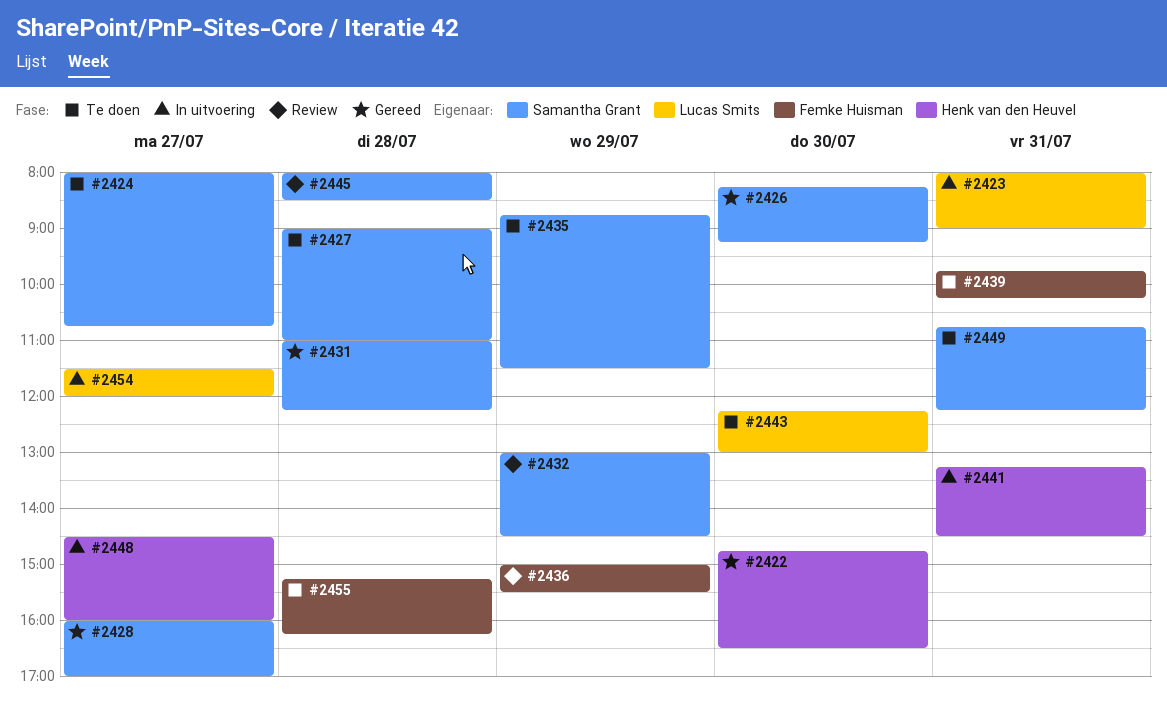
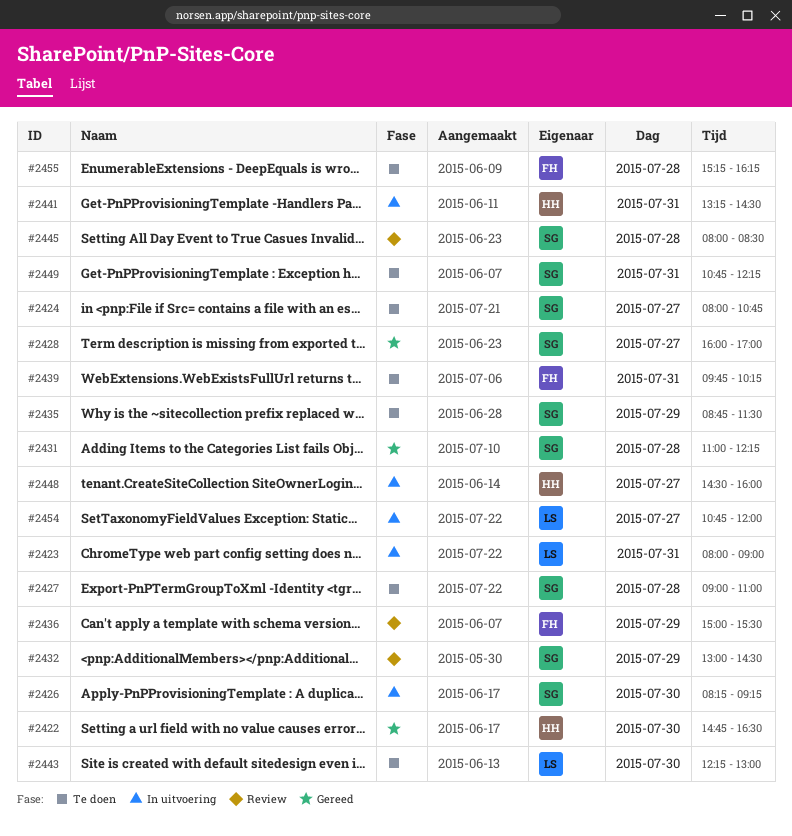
#2426, status: Gereed -> In uitvoering
#2454, begins: 11:30 -> 10:45

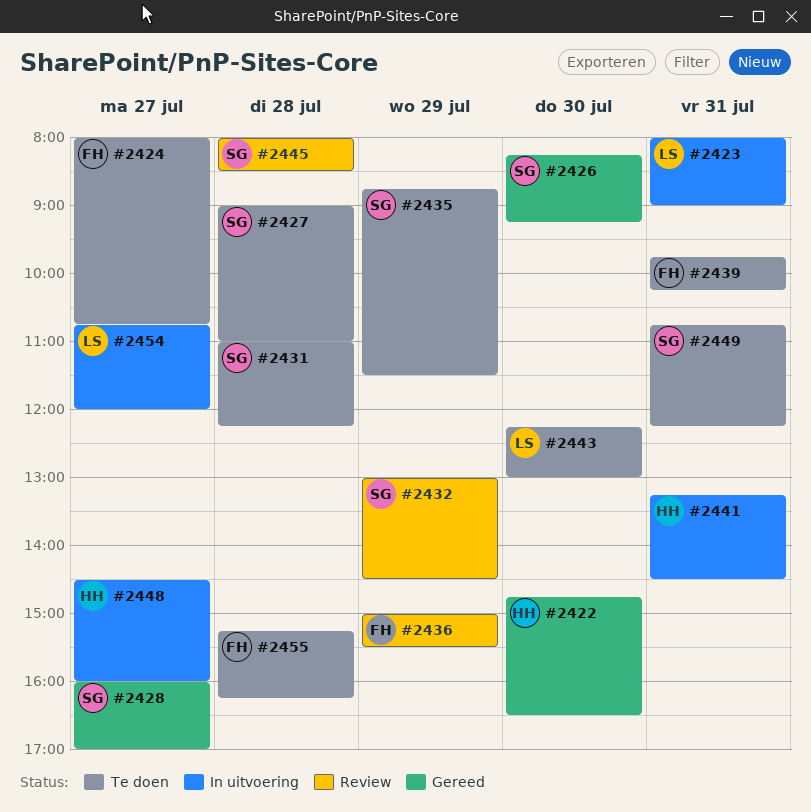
#2424, owner: SG -> FH
#2426, status: In uitvoering -> Gereed
#2431, status: Gereed -> Te doen

